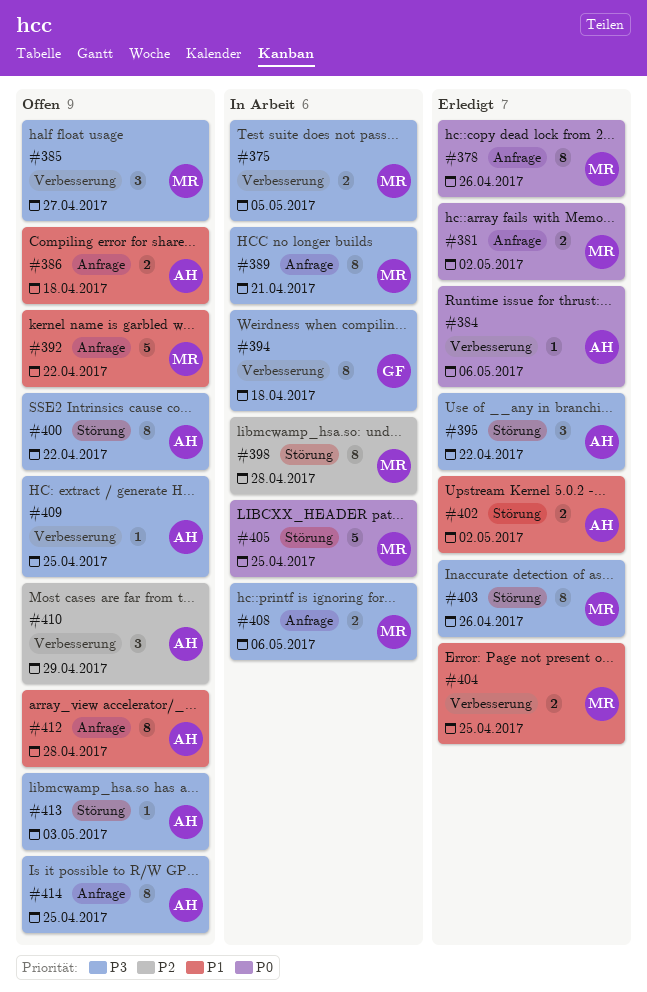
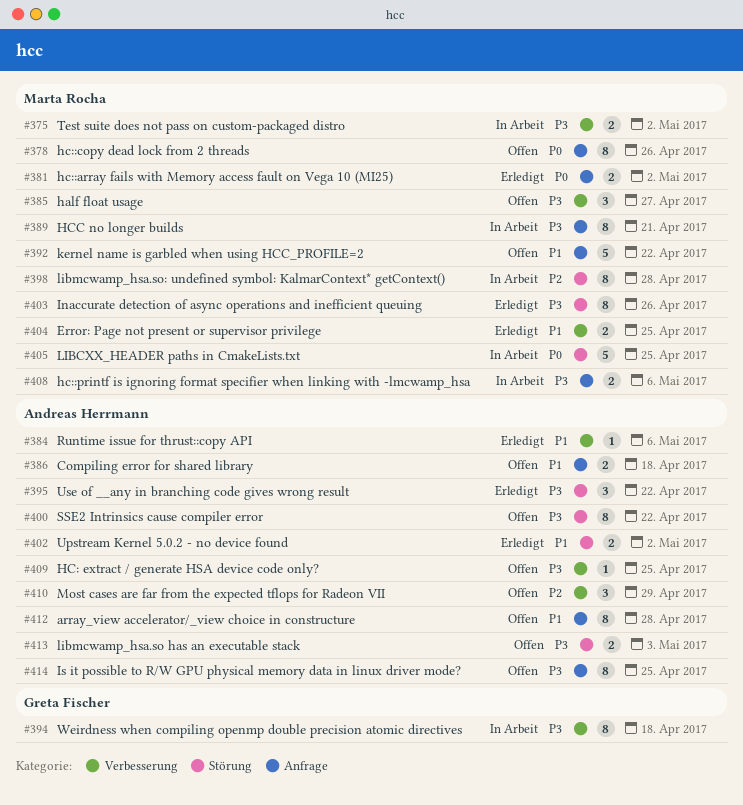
#375, due: May 5 -> May 2
#378, status: Erledigt -> Offen
#384, priority: P0 -> P1
#413, estimate: 1 -> 2

